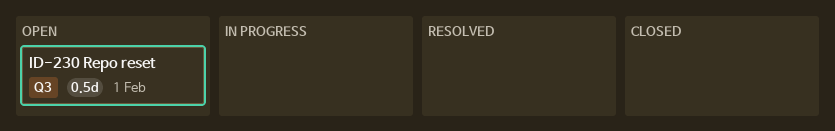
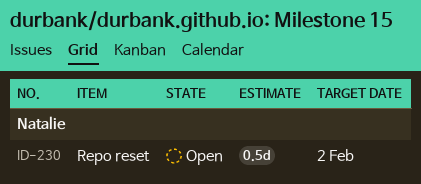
ID-230, due: Feb 1 -> Feb 2

